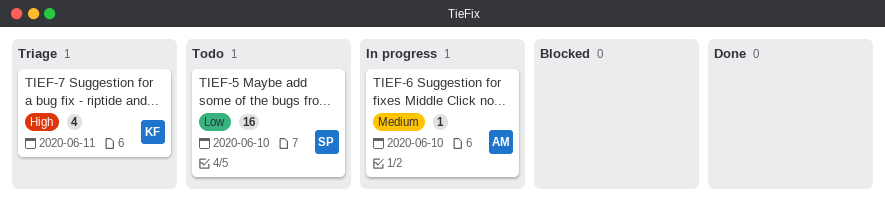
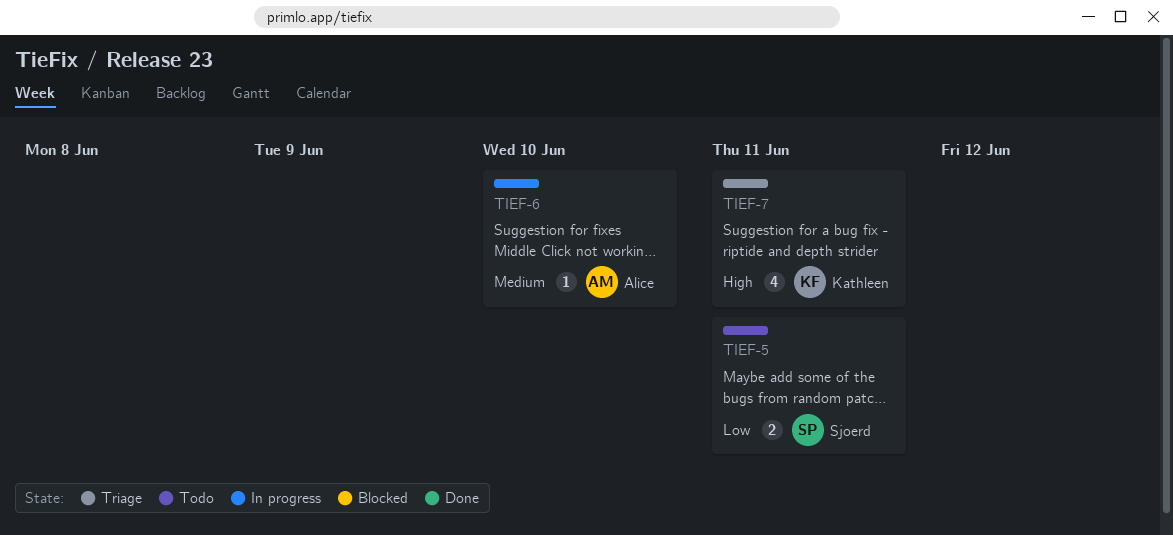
TIEF-5, estimate: 16 -> 2
TIEF-5, due: Jun 10 -> Jun 11

